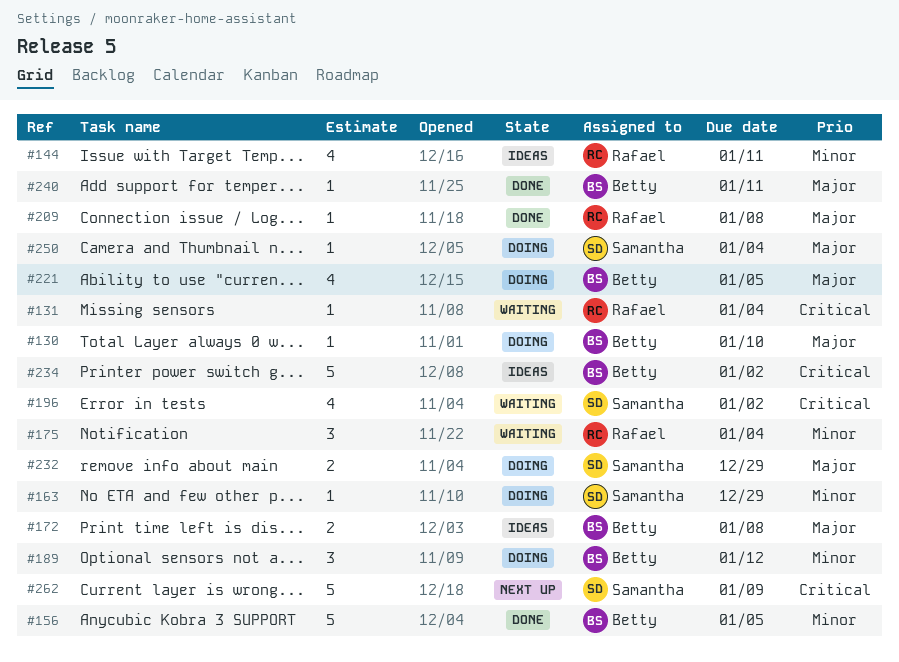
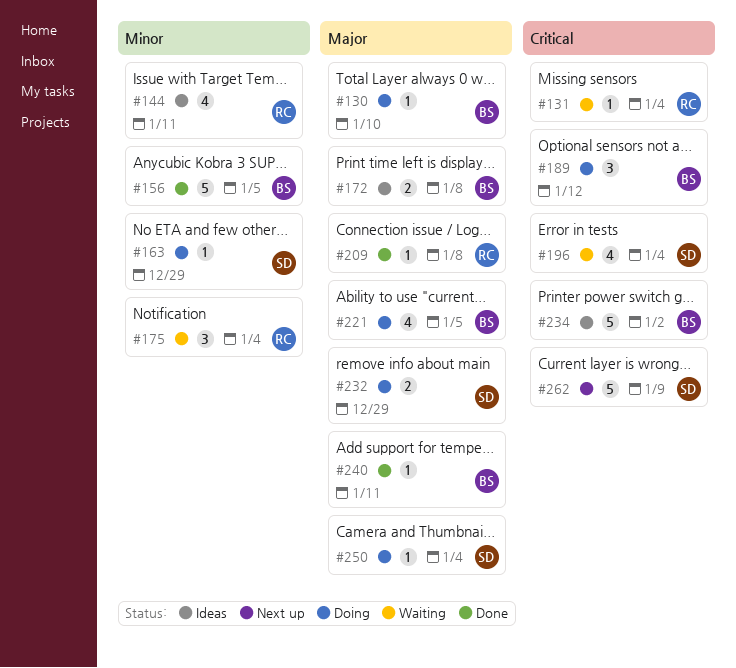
#189, priority: Minor -> Critical
#196, due: Jan 2 -> Jan 4

